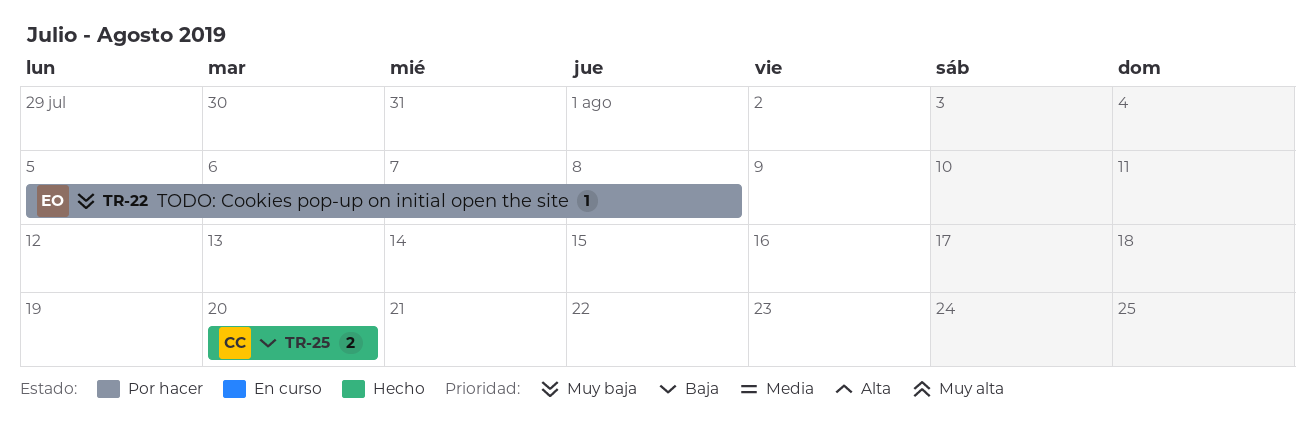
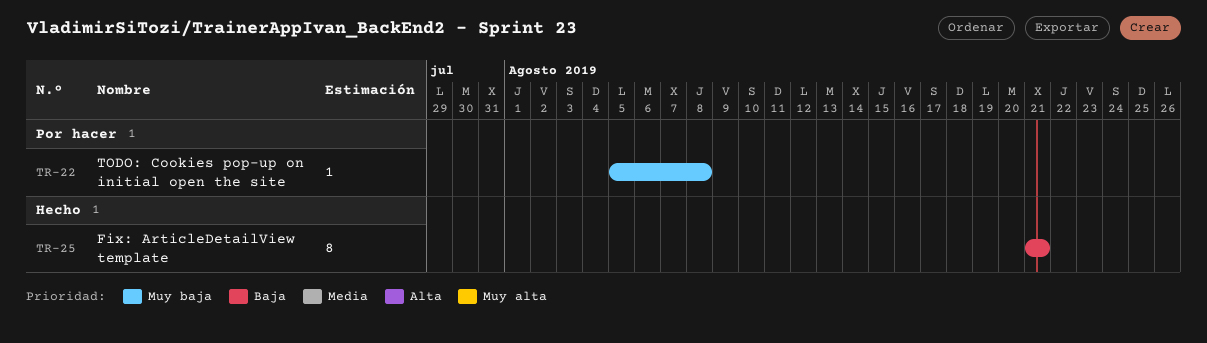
TR-25, estimate: 2 -> 8
TR-25, start: Aug 20 -> Aug 21
TR-25, due: Aug 20 -> Aug 21

